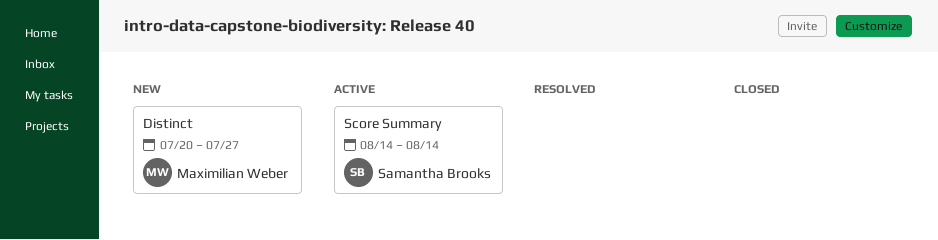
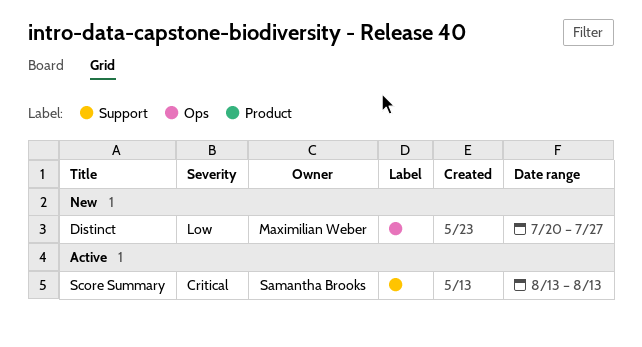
Score Summary, start: Aug 14 -> Aug 13
Score Summary, due: Aug 14 -> Aug 13

